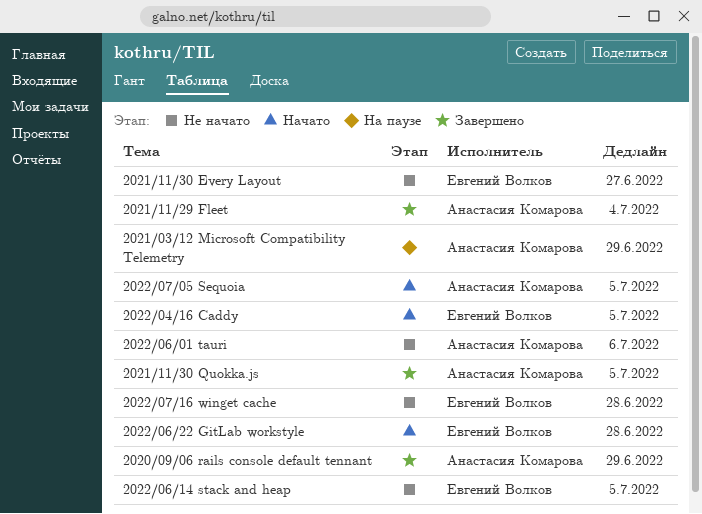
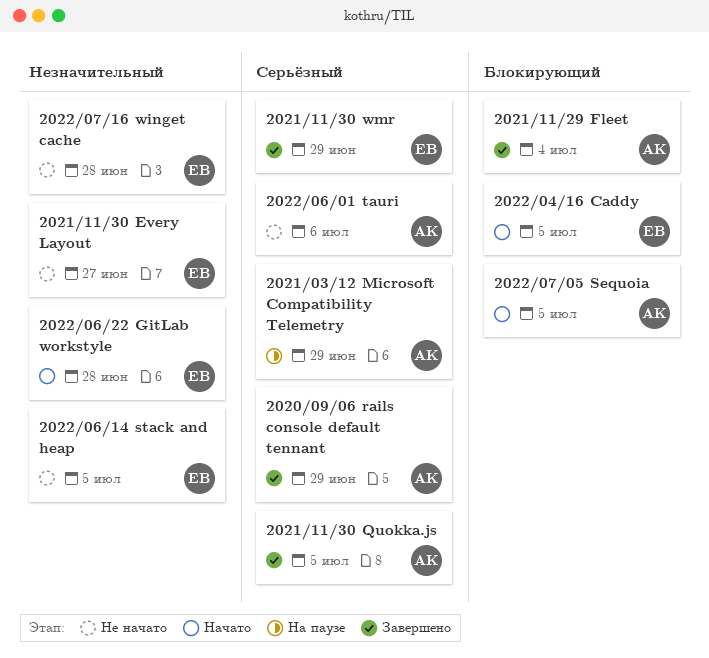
2021/11/30 wmr: none -> present

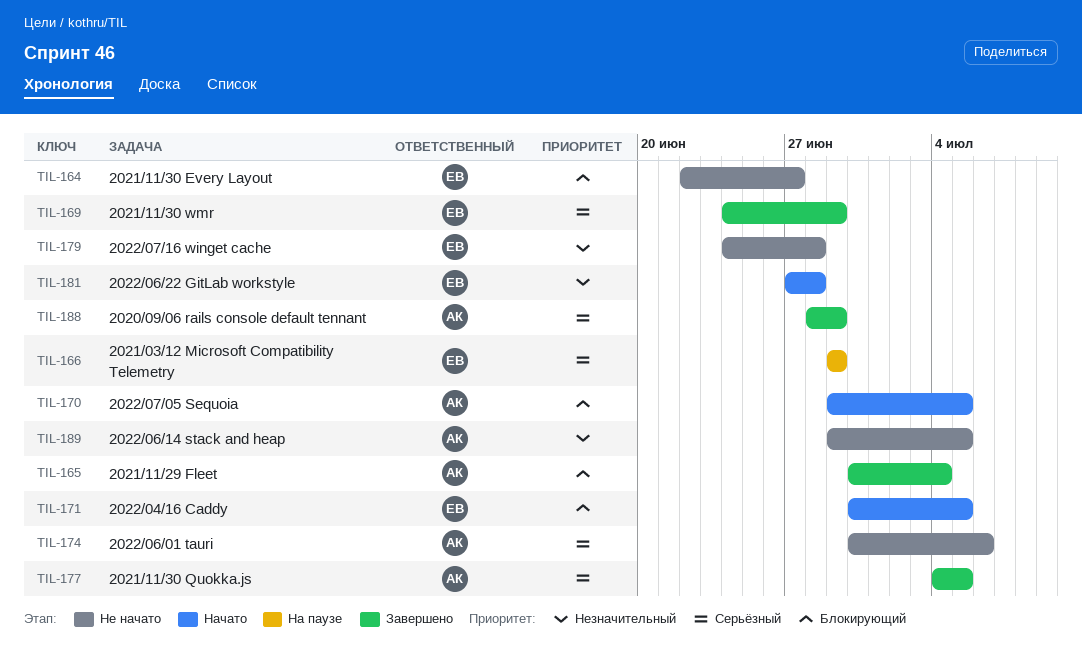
2021/03/12 Microsoft Compatibility Telemetry, owner: АК -> ЕВ
2021/11/30 Every Layout, priority: Незначительный -> Блокирующий
2022/06/14 stack and heap, owner: ЕВ -> АК

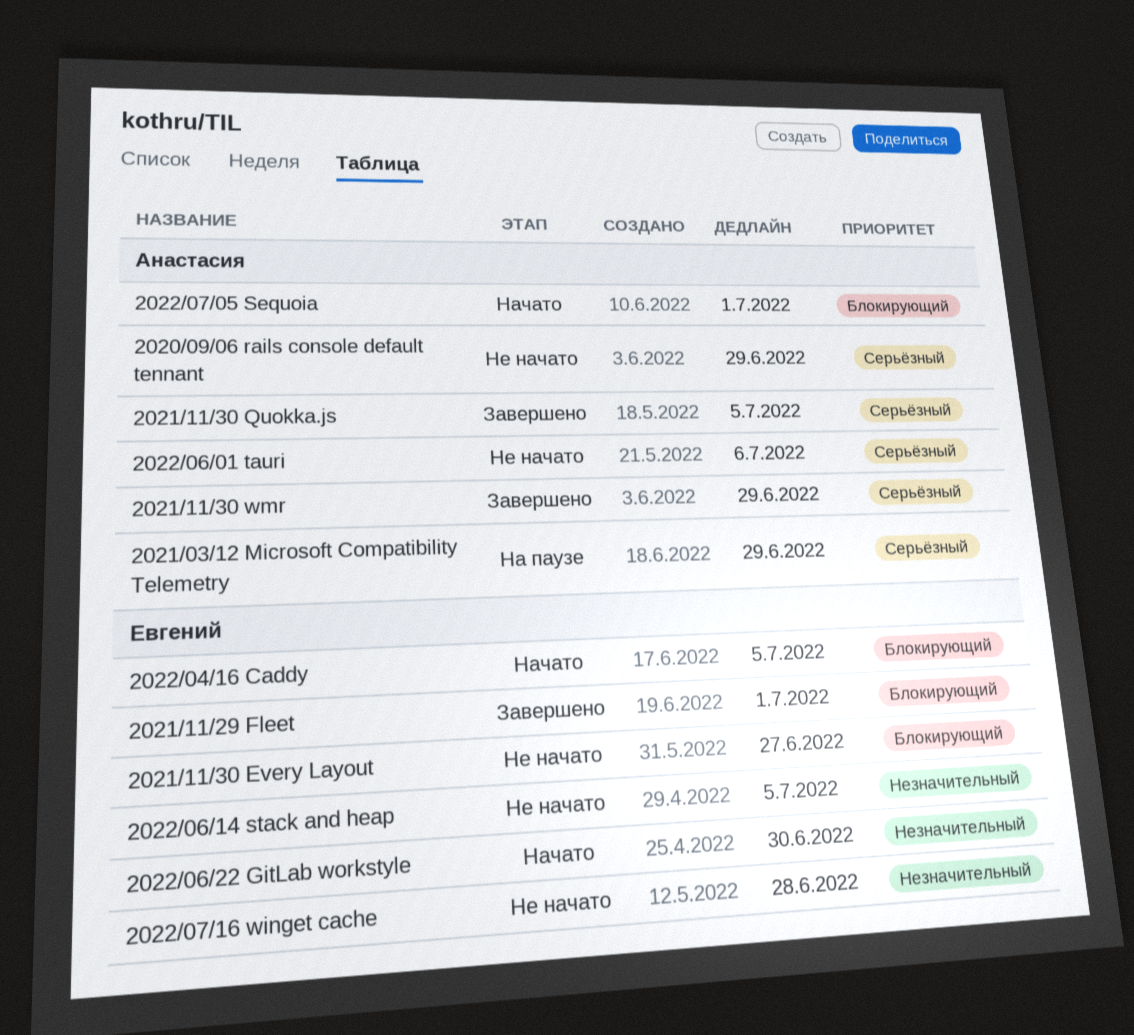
2020/09/06 rails console default tennant, status: Завершено -> Не начато
2021/03/12 Microsoft Compatibility Telemetry, owner: Евгений -> Анастасия
2021/11/29 Fleet, owner: Анастасия -> Евгений
2021/11/29 Fleet, due: Jul 4 -> Jul 1
2021/11/30 wmr, owner: Евгений -> Анастасия
2022/06/14 stack and heap, owner: Анастасия -> Евгений
2022/06/22 GitLab workstyle, due: Jun 28 -> Jun 30
2022/07/05 Sequoia, due: Jul 5 -> Jul 1

